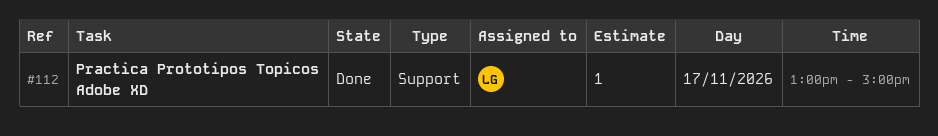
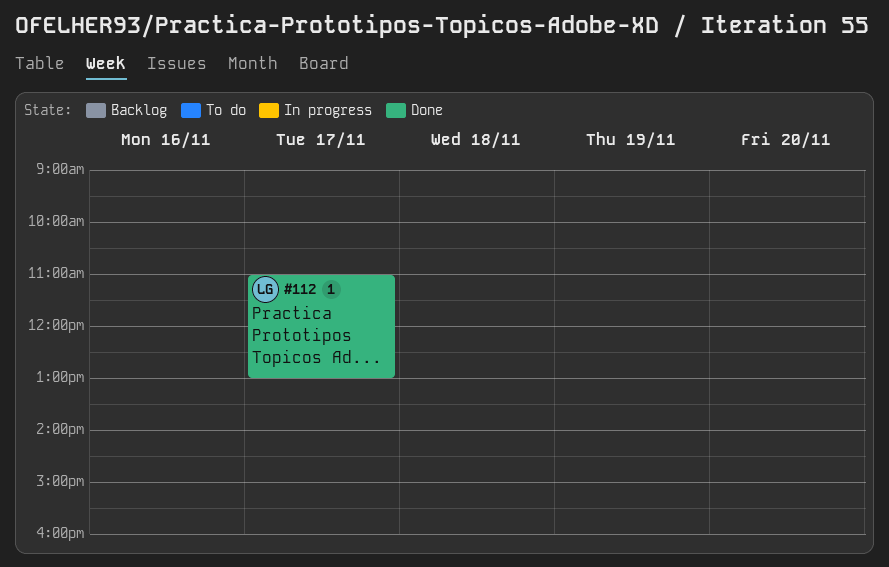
#112, begins: 13:00 -> 11:00
#112, ends: 15:00 -> 13:00

